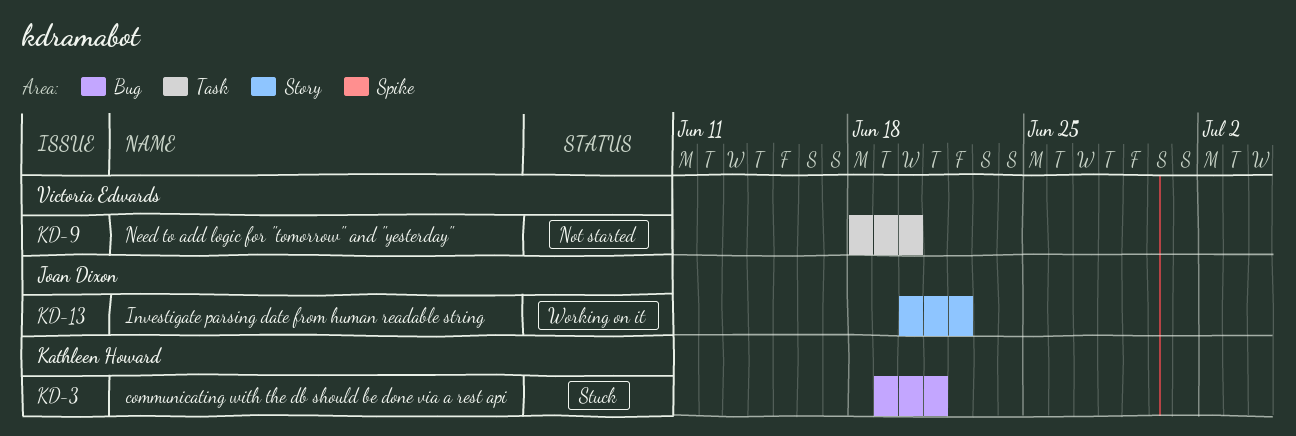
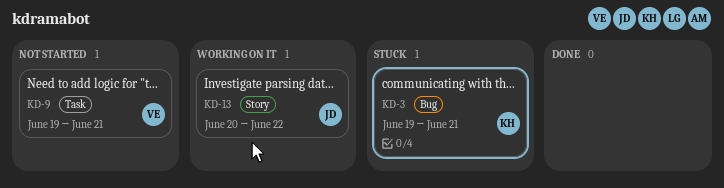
KD-9, start: Jun 18 -> Jun 19
KD-9, due: Jun 20 -> Jun 21

